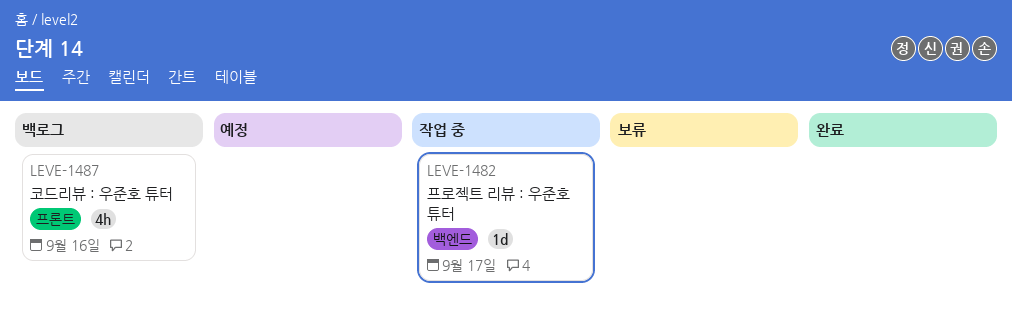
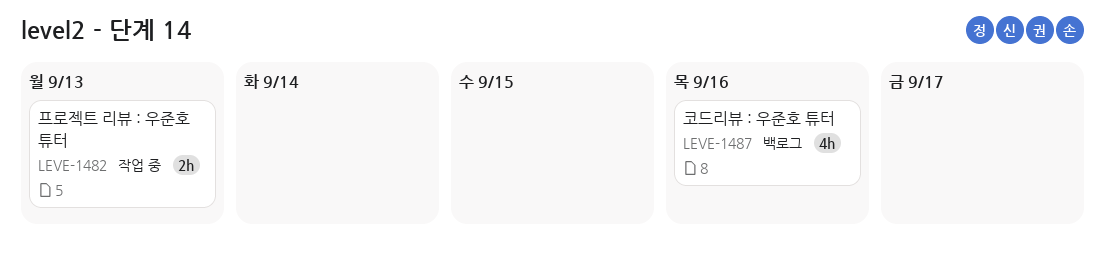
LEVE-1482, estimate: 1d -> 2h
LEVE-1482, due: Sep 17 -> Sep 13

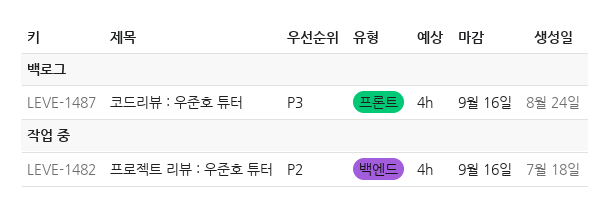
LEVE-1482, estimate: 2h -> 4h
LEVE-1482, due: Sep 13 -> Sep 16

